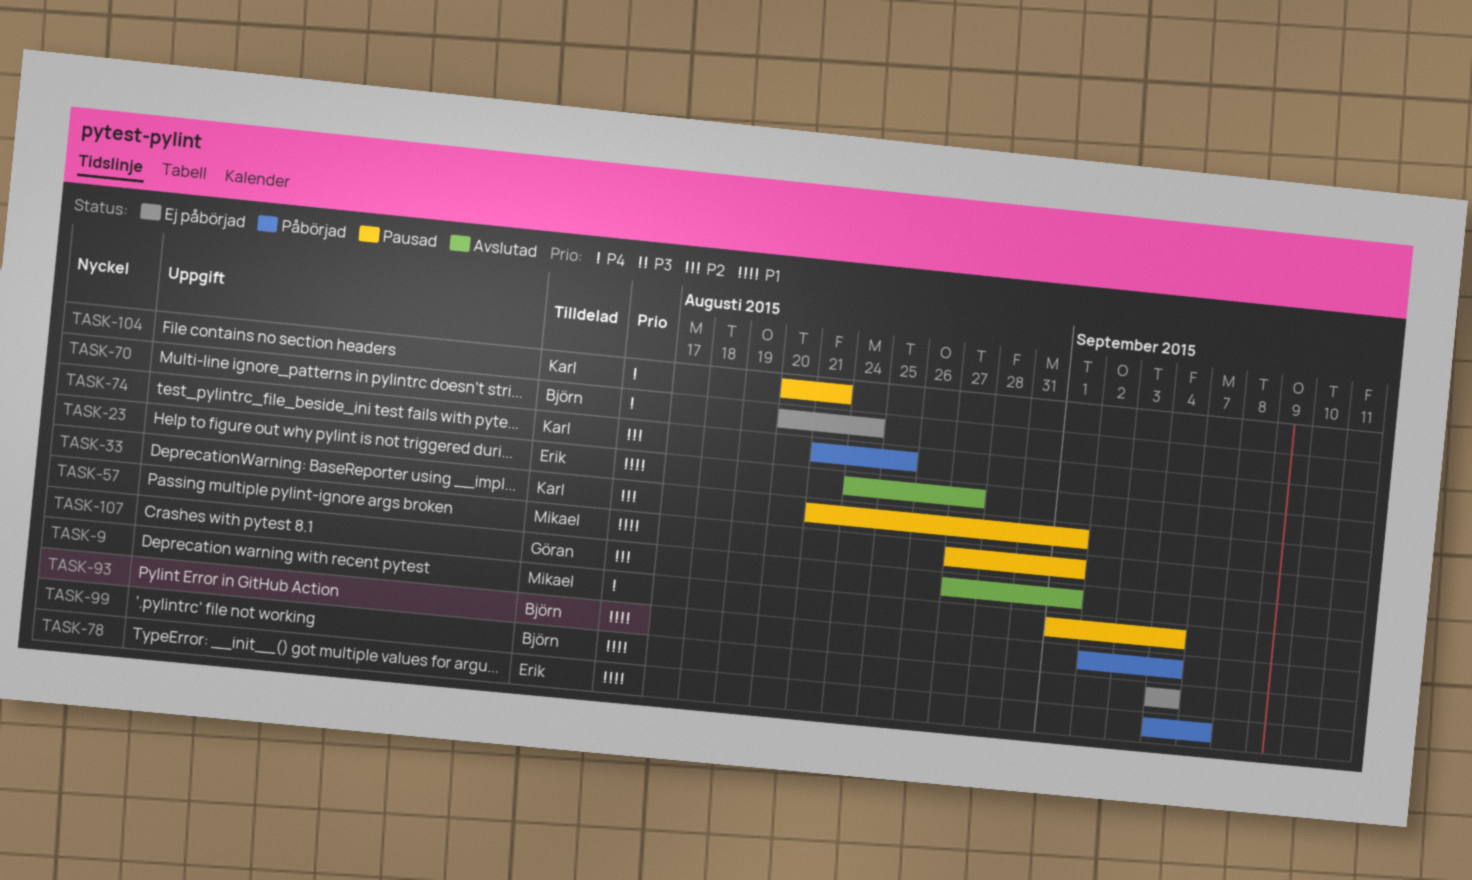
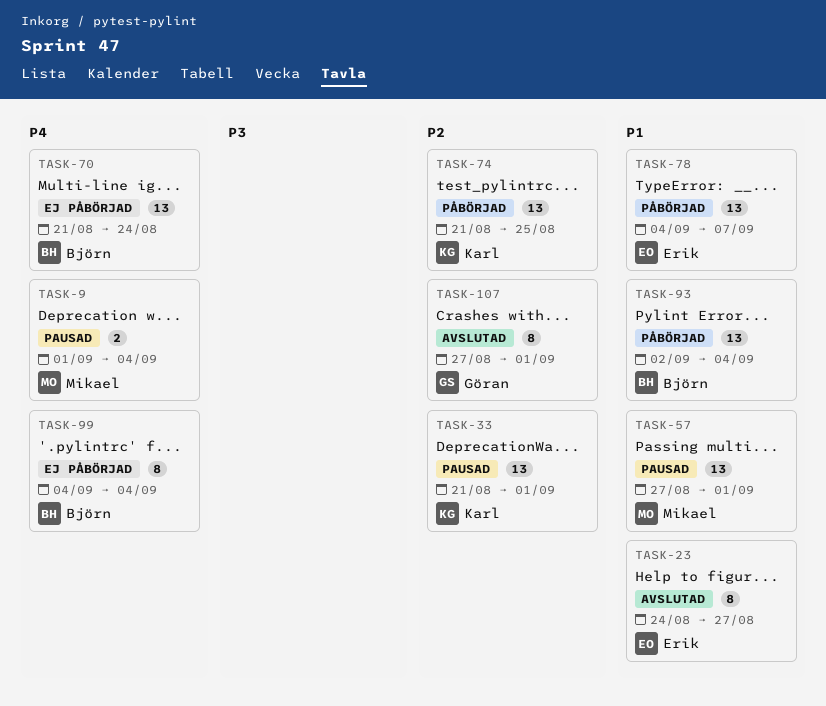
TASK-70, start: Aug 20 -> Aug 21
TASK-99, priority: P1 -> P4
TASK-104: present -> none

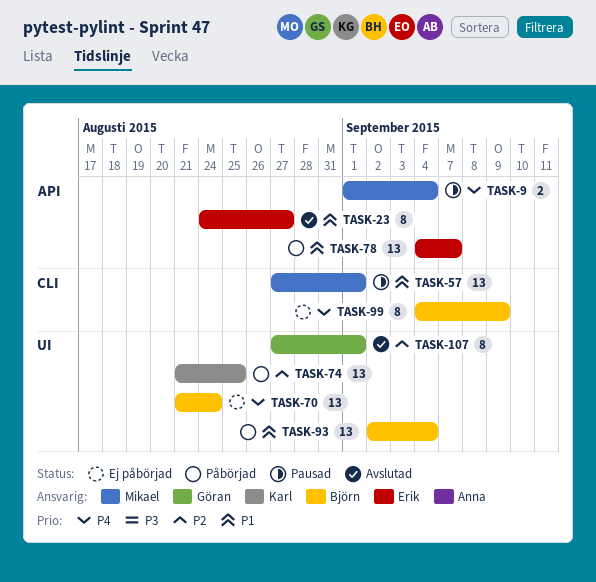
TASK-33: present -> none
TASK-99, due: Sep 4 -> Sep 9

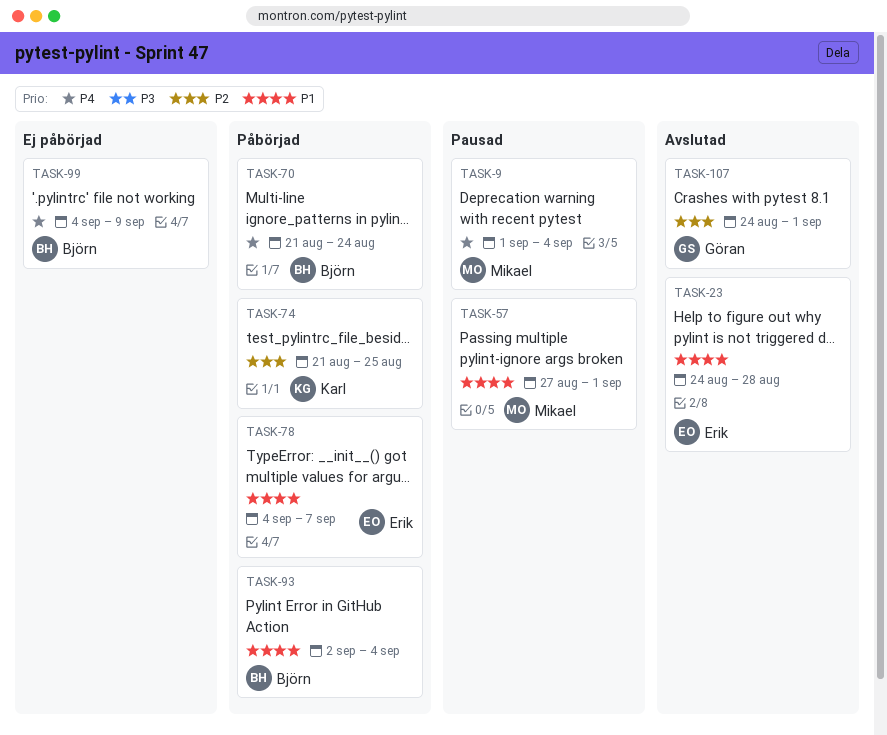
TASK-23, due: Aug 27 -> Aug 28
TASK-70, status: Ej påbörjad -> Påbörjad
TASK-107, start: Aug 27 -> Aug 24

